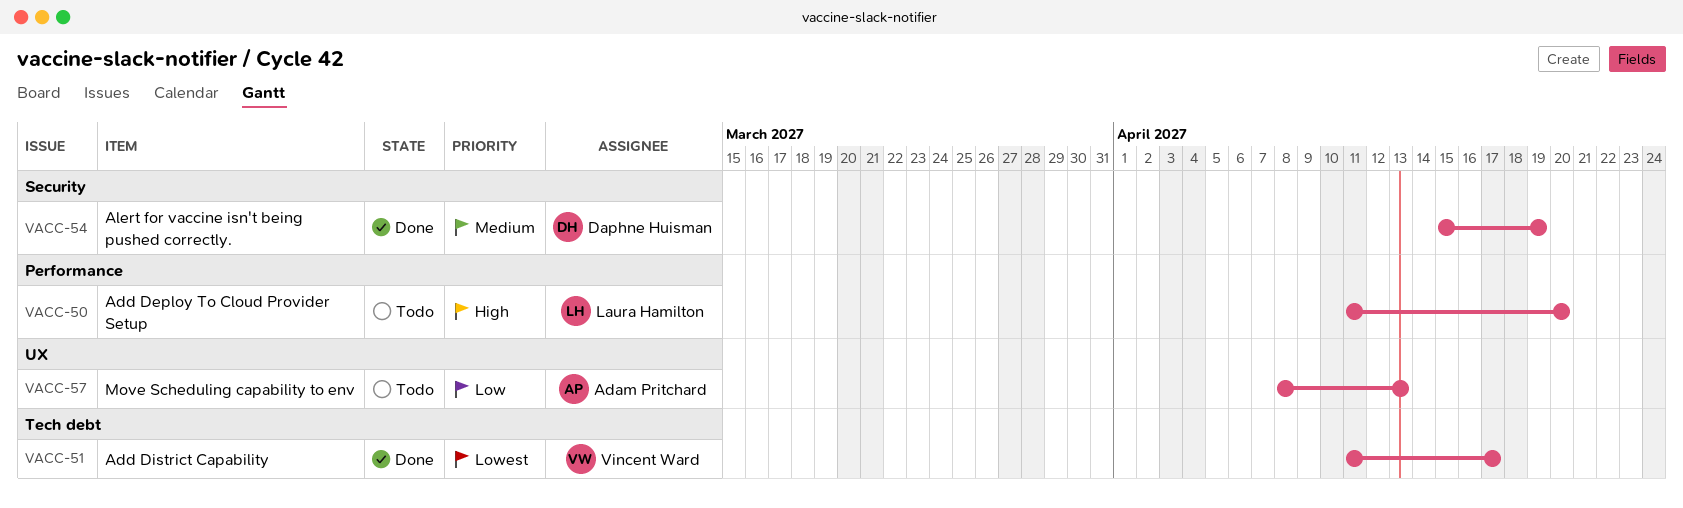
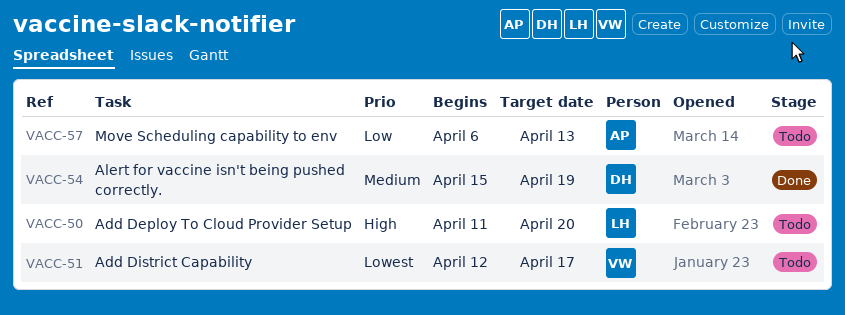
VACC-51, status: Done -> Todo
VACC-51, start: Apr 11 -> Apr 12
VACC-57, start: Apr 8 -> Apr 6

